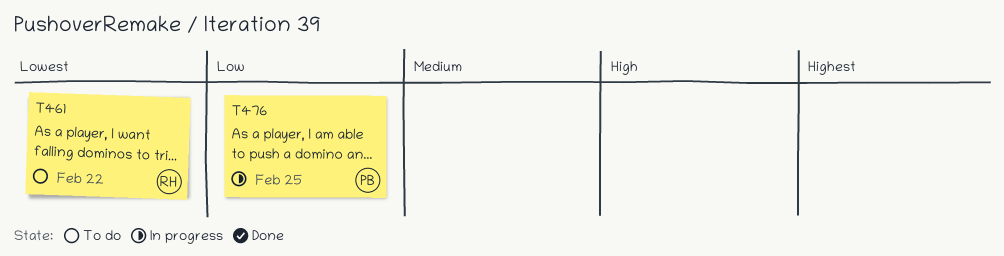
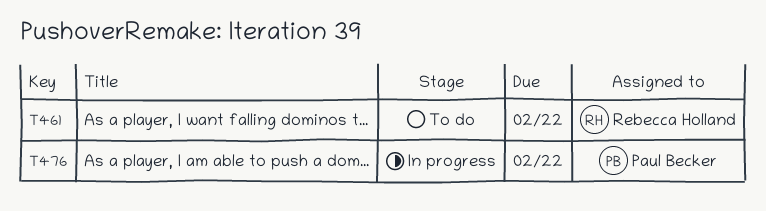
T476, due: Feb 25 -> Feb 22

